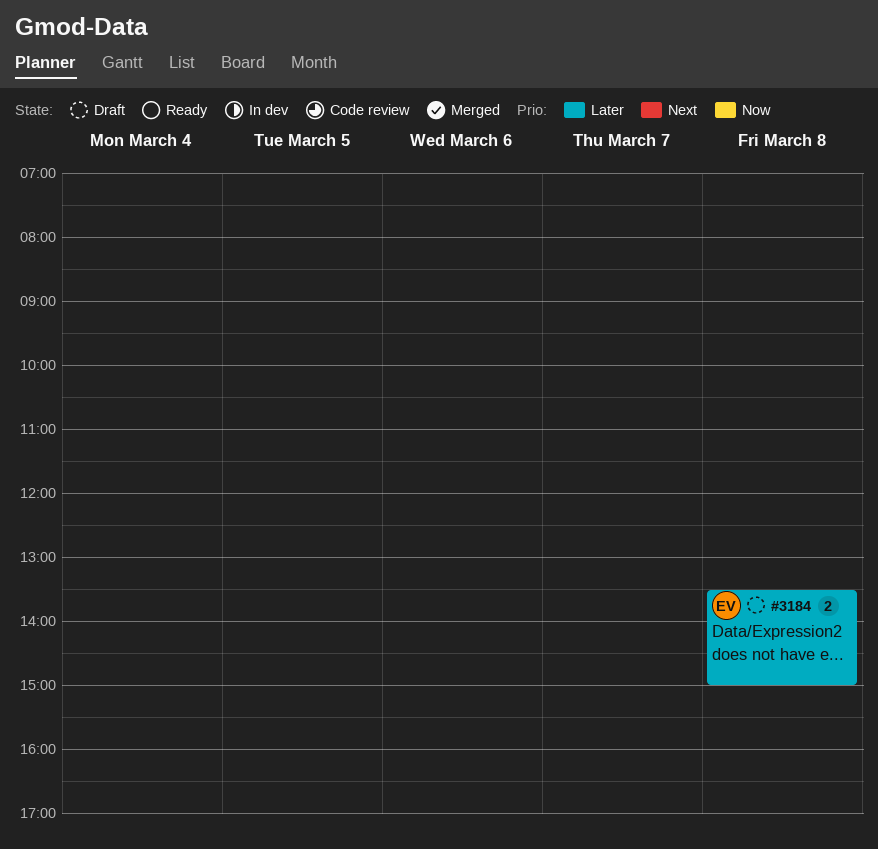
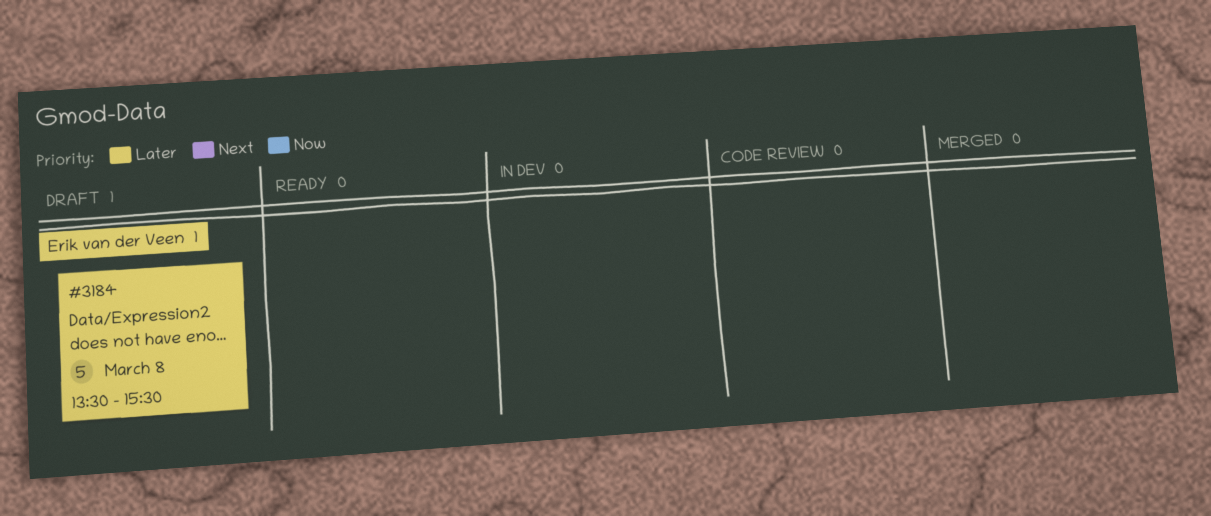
#3184, estimate: 2 -> 5
#3184, ends: 15:00 -> 15:30

